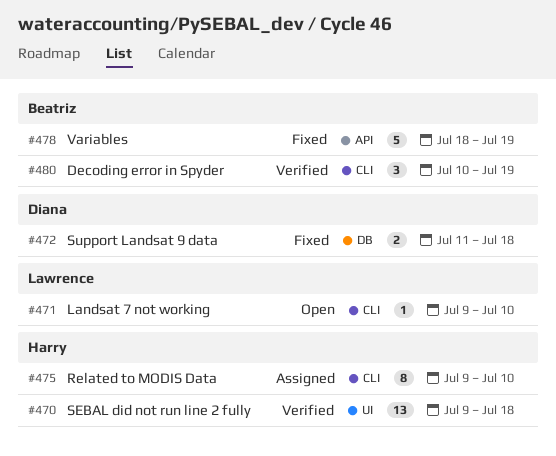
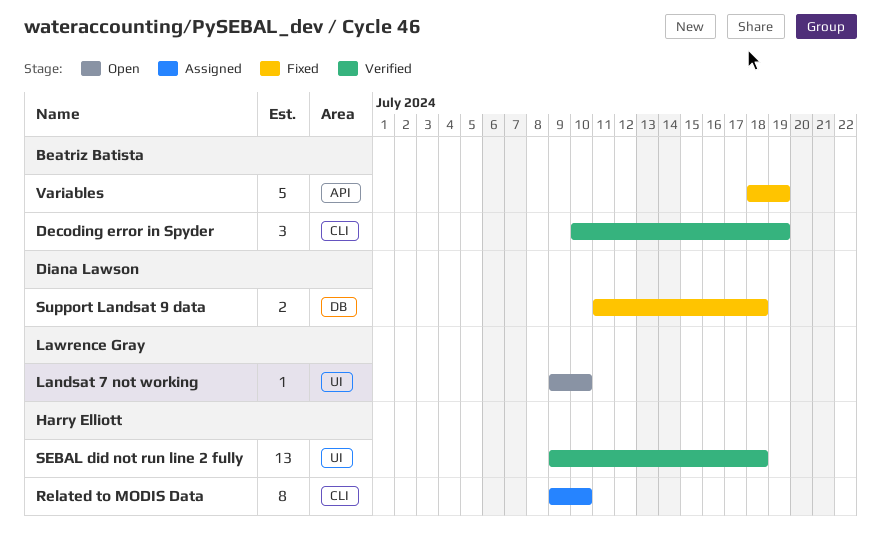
Landsat 7 not working, label: CLI -> UI

